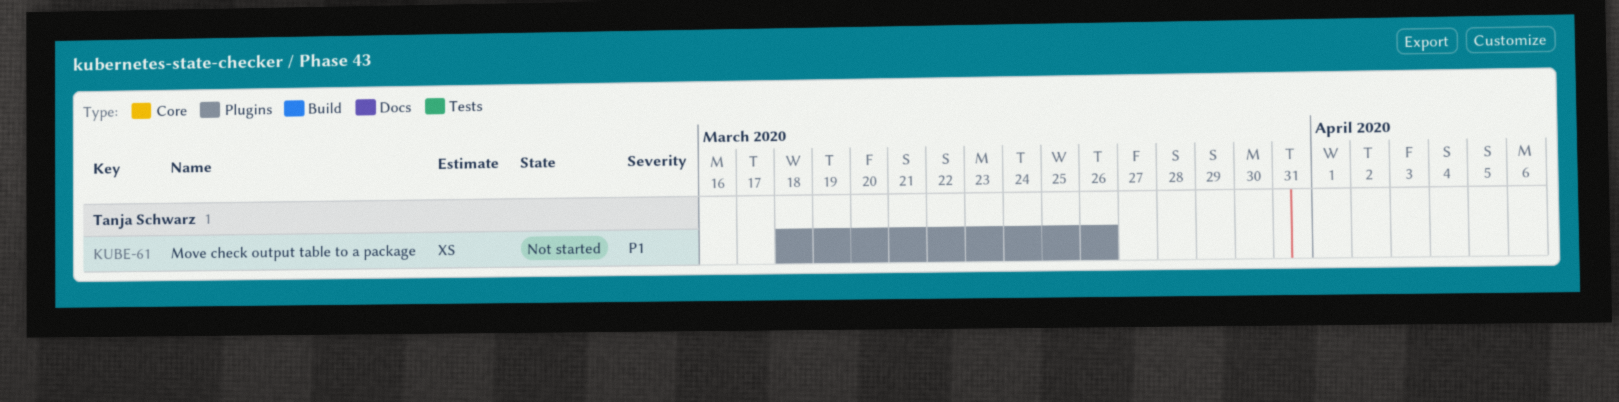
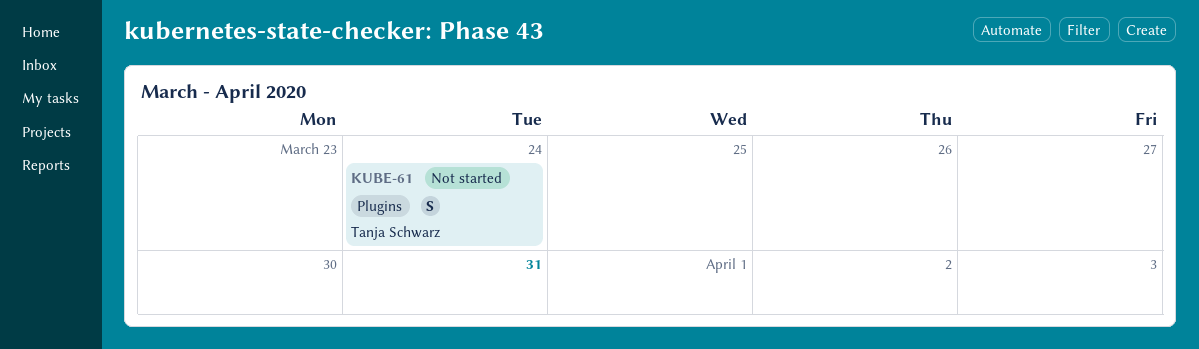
KUBE-61, estimate: XS -> S
KUBE-61, due: Mar 26 -> Mar 24

